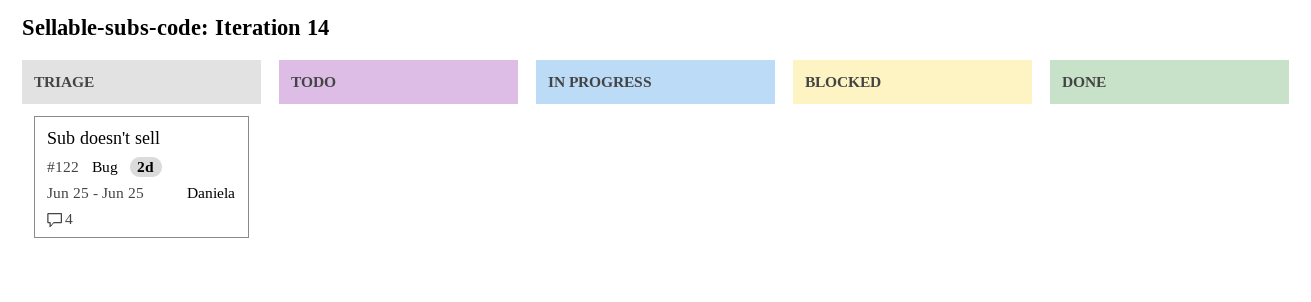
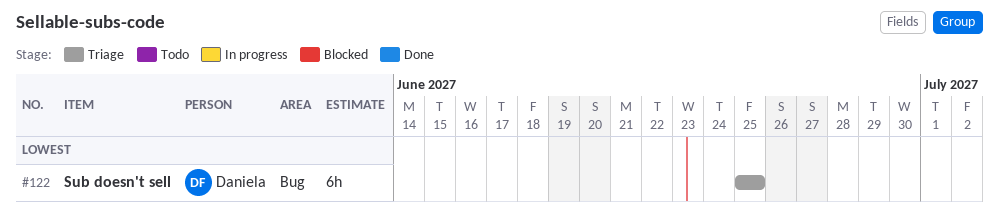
#122, estimate: 2d -> 6h

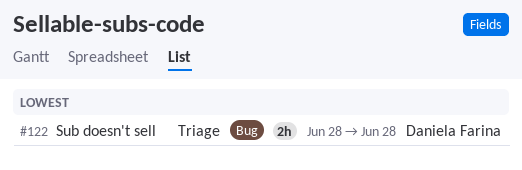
#122, estimate: 6h -> 2h
#122, start: Jun 25 -> Jun 28
#122, due: Jun 25 -> Jun 28

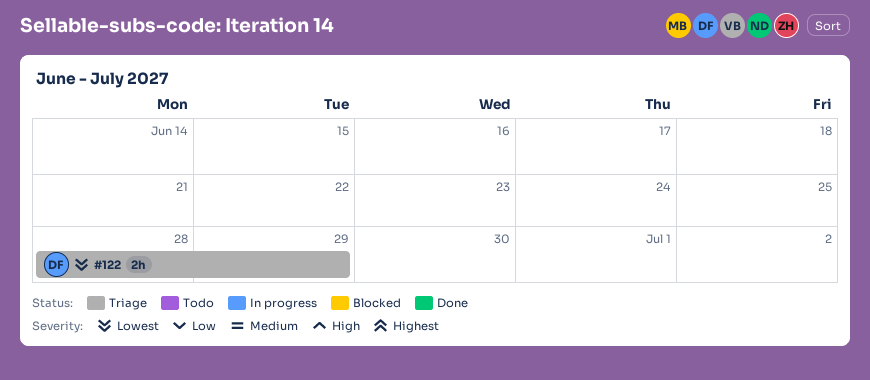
#122, due: Jun 28 -> Jun 29

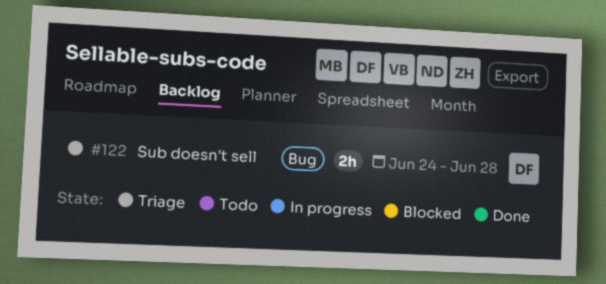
#122, start: Jun 28 -> Jun 24
#122, due: Jun 29 -> Jun 28

